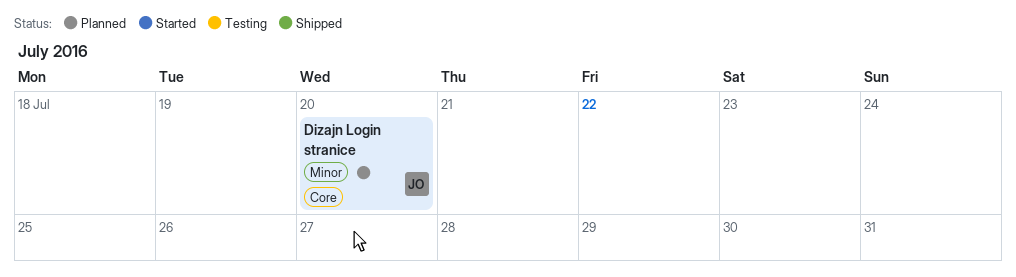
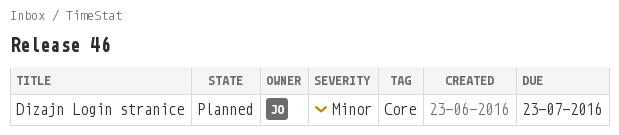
Dizajn Login stranice, due: Jul 20 -> Jul 23

